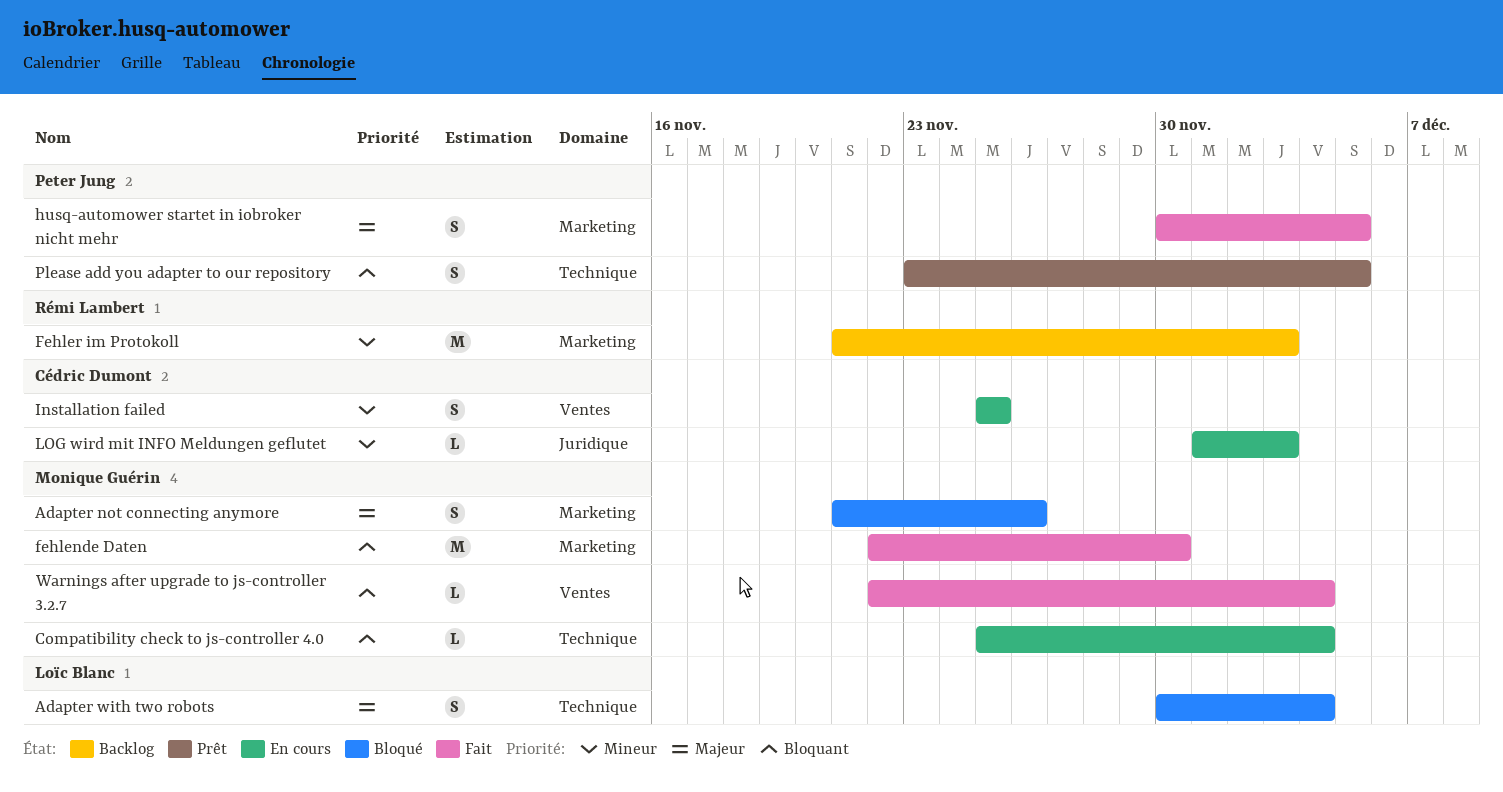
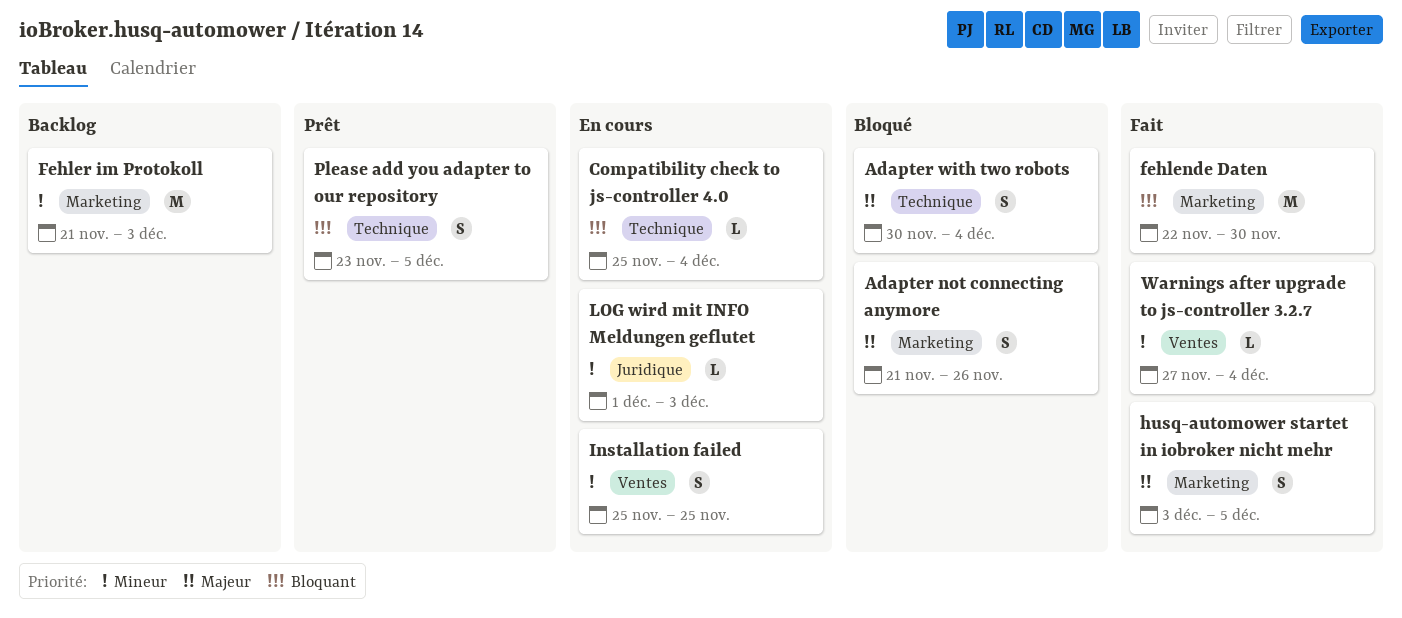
husq-automower startet in iobroker nicht mehr, start: Nov 30 -> Dec 3
Warnings after upgrade to js-controller 3.2.7, priority: Bloquant -> Mineur
Warnings after upgrade to js-controller 3.2.7, start: Nov 22 -> Nov 27

